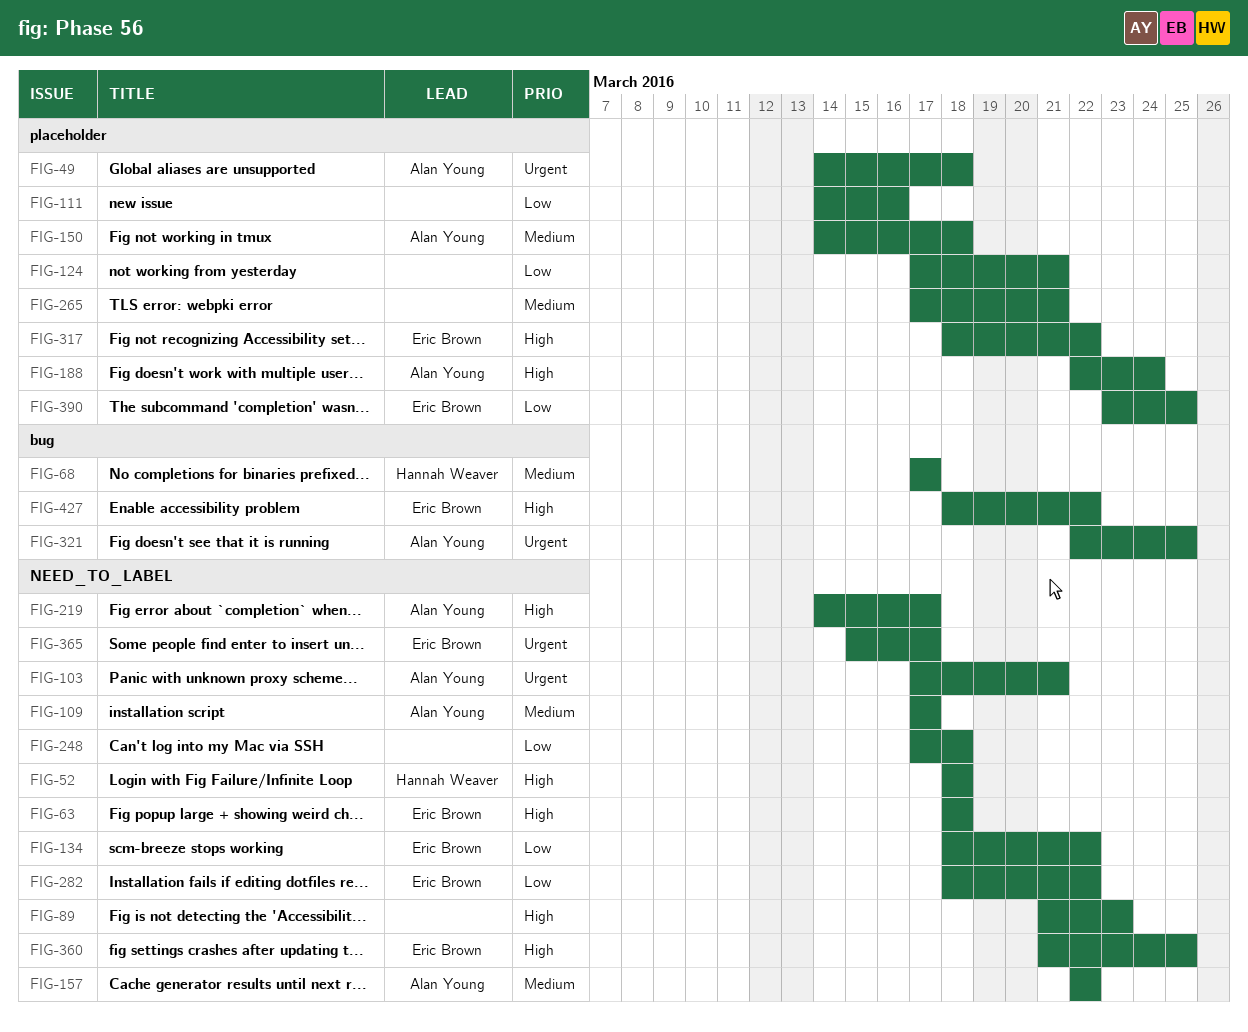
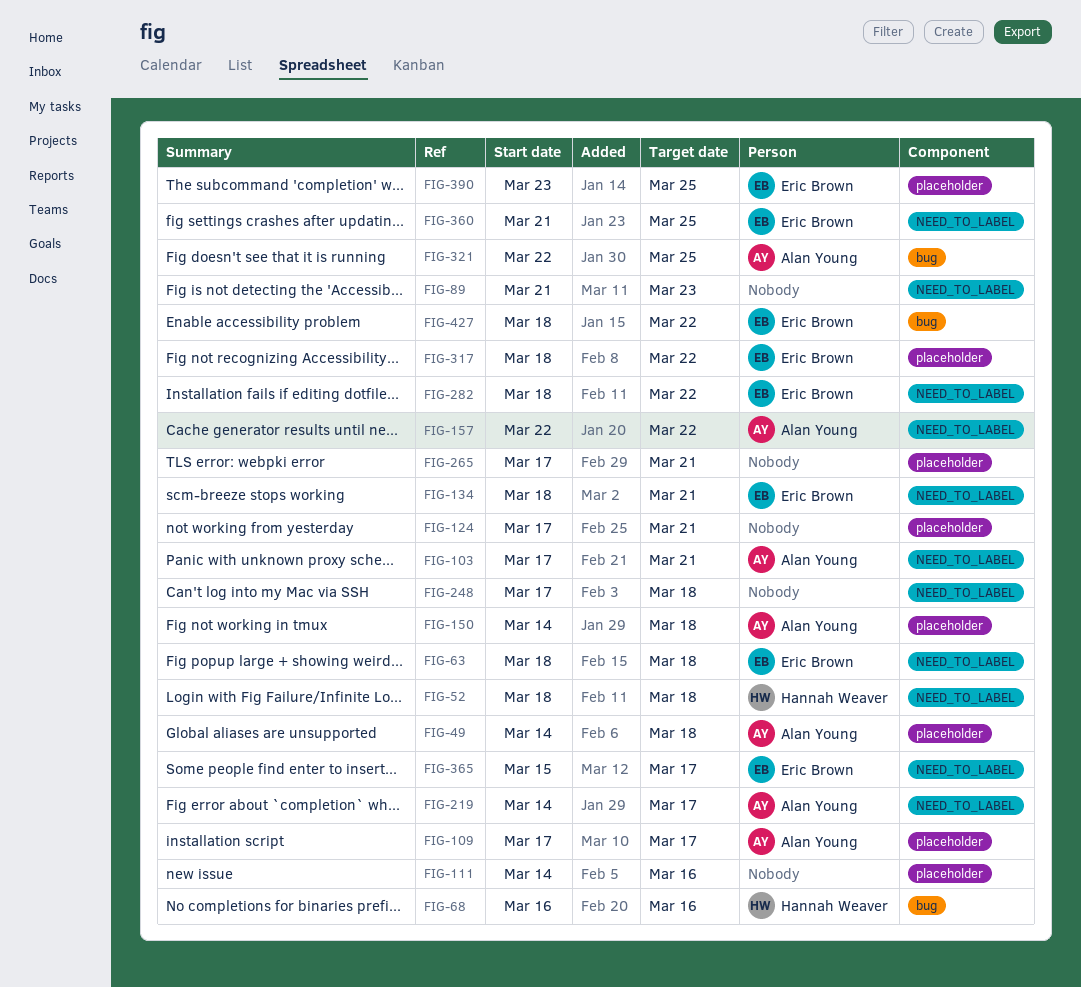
FIG-68, start: Mar 17 -> Mar 16
FIG-68, due: Mar 17 -> Mar 16
FIG-109, label: NEED_TO_LABEL -> placeholder
FIG-134, due: Mar 22 -> Mar 21
FIG-188: present -> none

